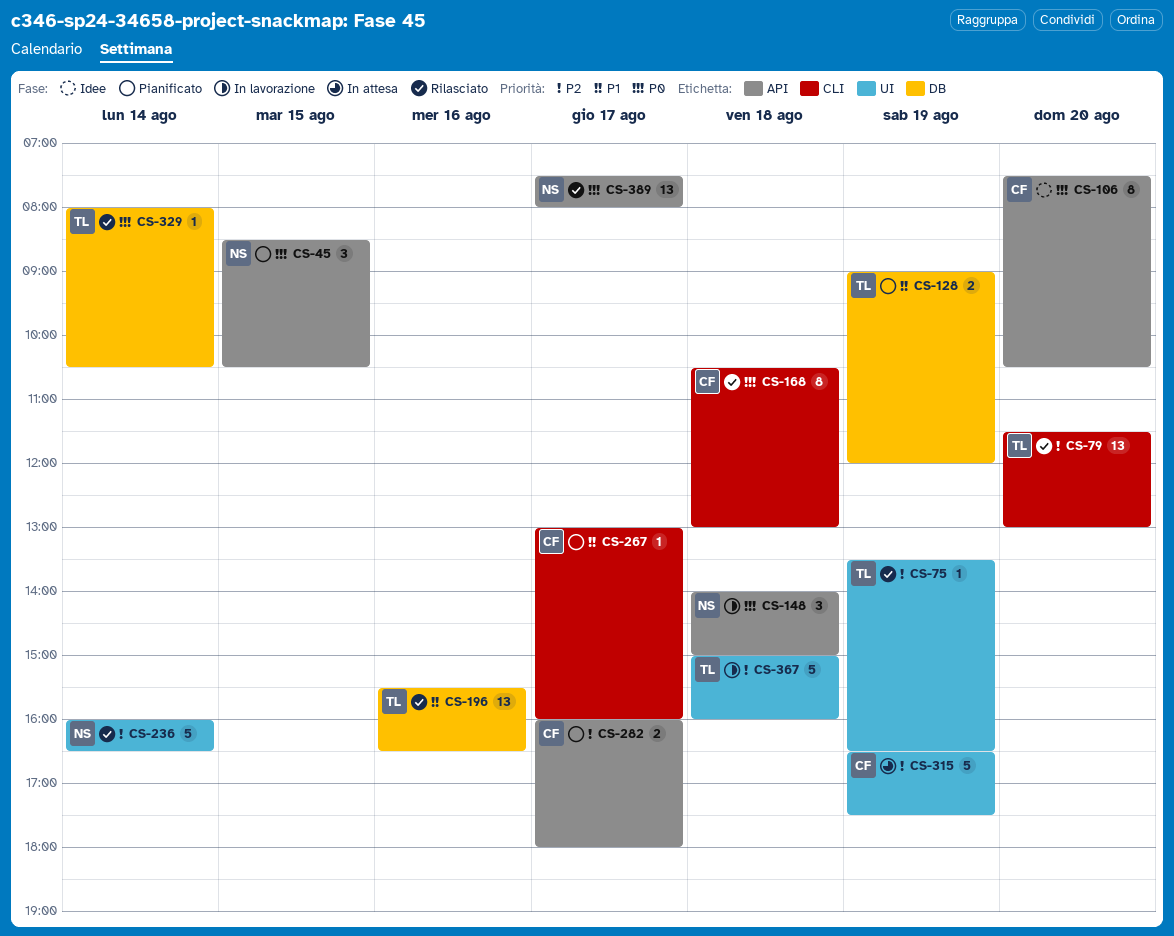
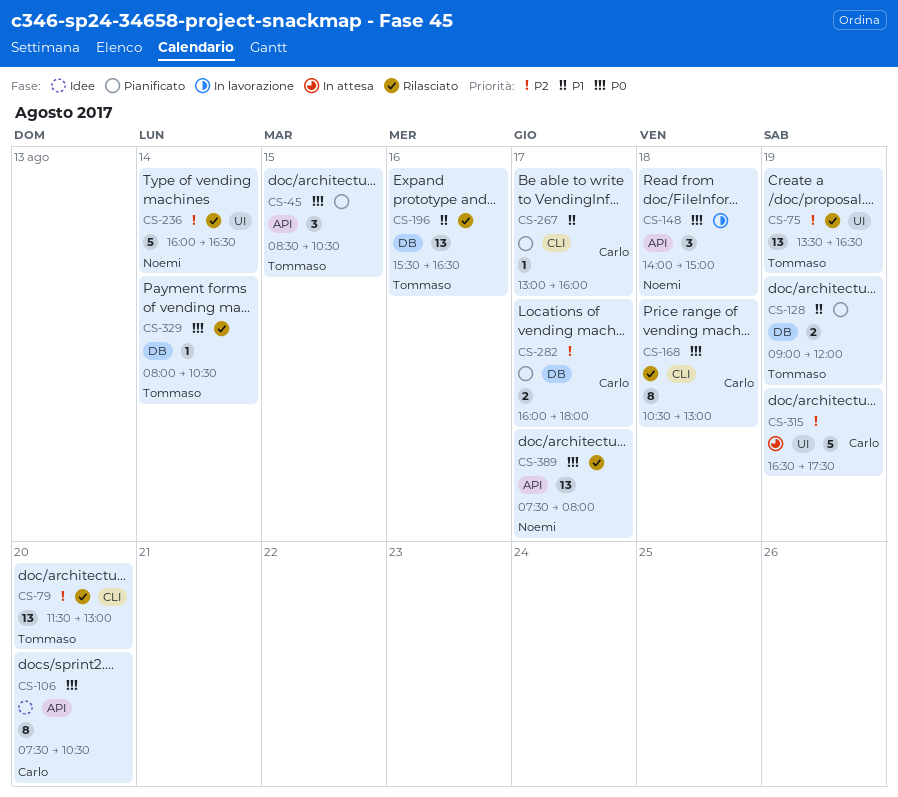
CS-45, owner: Noemi -> Tommaso
CS-75, estimate: 1 -> 13
CS-282, label: API -> DB
CS-367: present -> none

